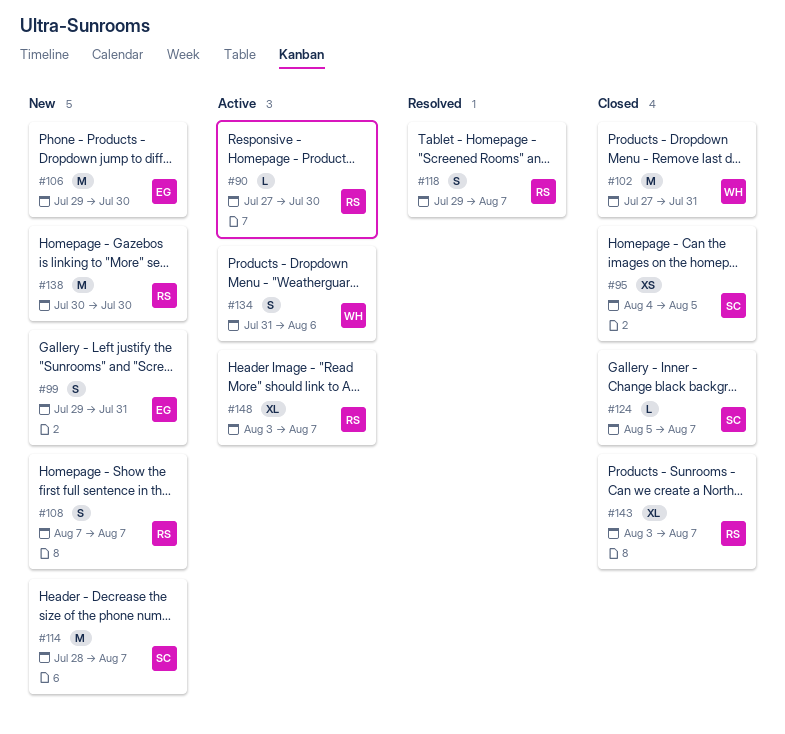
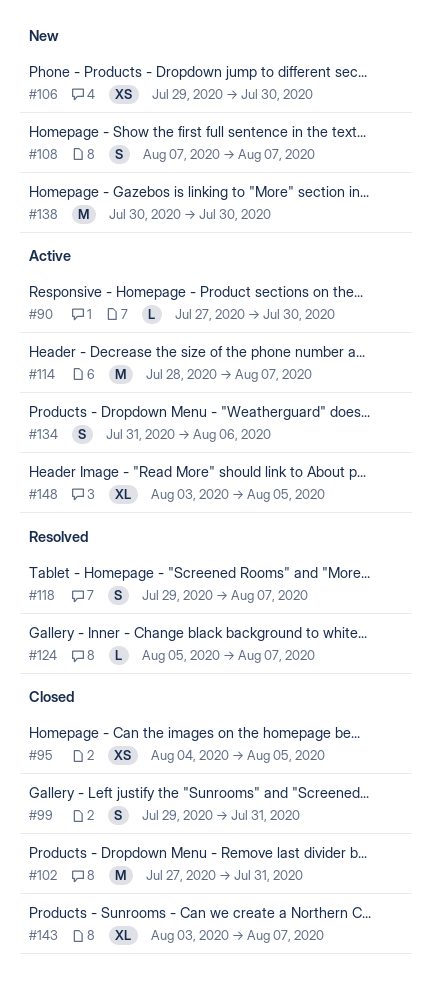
#99, status: New -> Closed
#106, estimate: M -> XS
#114, status: New -> Active
#124, status: Closed -> Resolved
#148, due: Aug 7 -> Aug 5

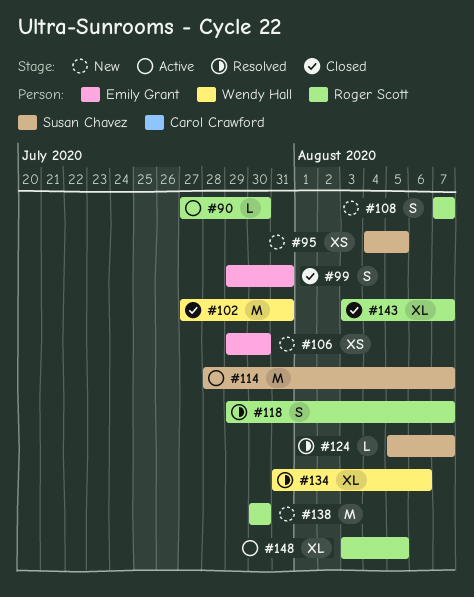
#95, status: Closed -> New
#134, status: Active -> Resolved
#134, estimate: S -> XL

